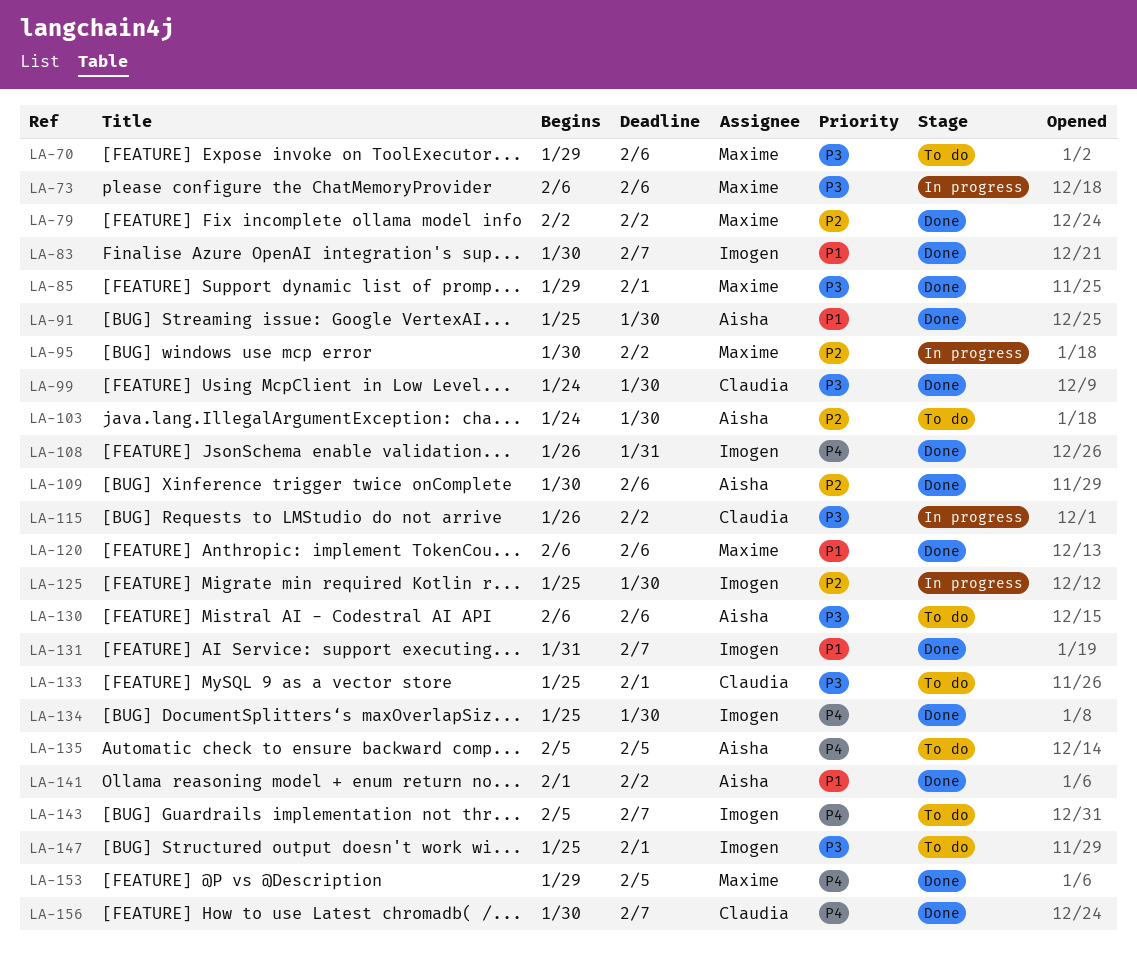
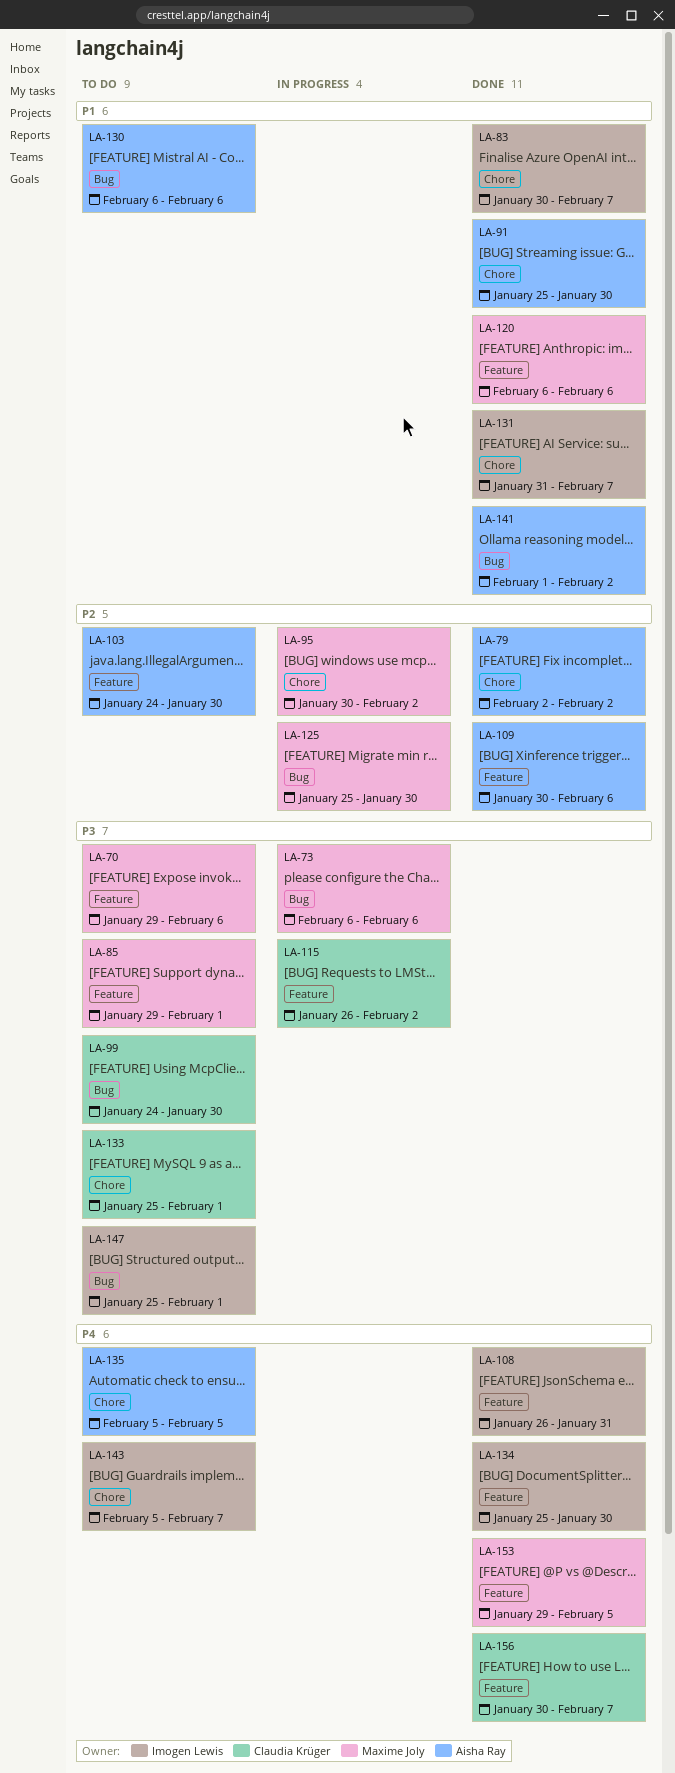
LA-79, owner: Maxime Joly -> Aisha Ray
LA-85, status: Done -> To do
LA-99, status: Done -> To do
LA-125, owner: Imogen Lewis -> Maxime Joly
LA-130, priority: P3 -> P1

